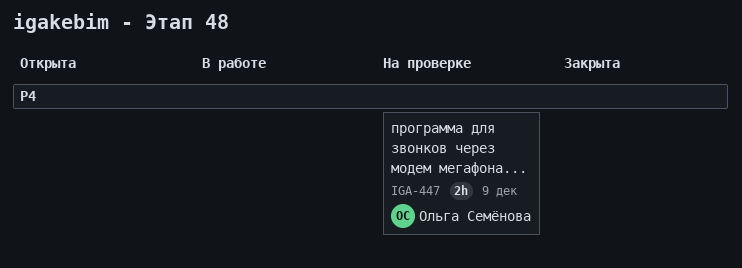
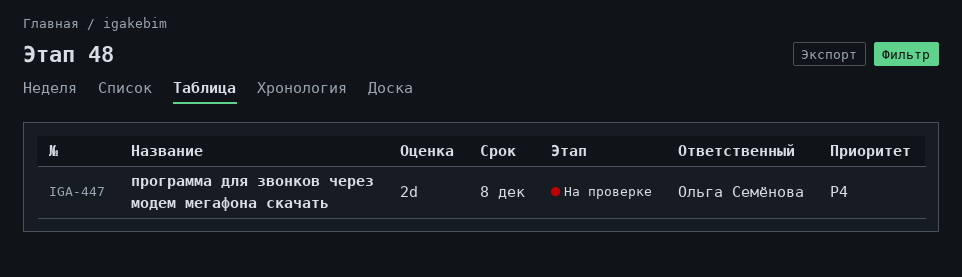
IGA-447, estimate: 2h -> 2d
IGA-447, due: Dec 9 -> Dec 8

